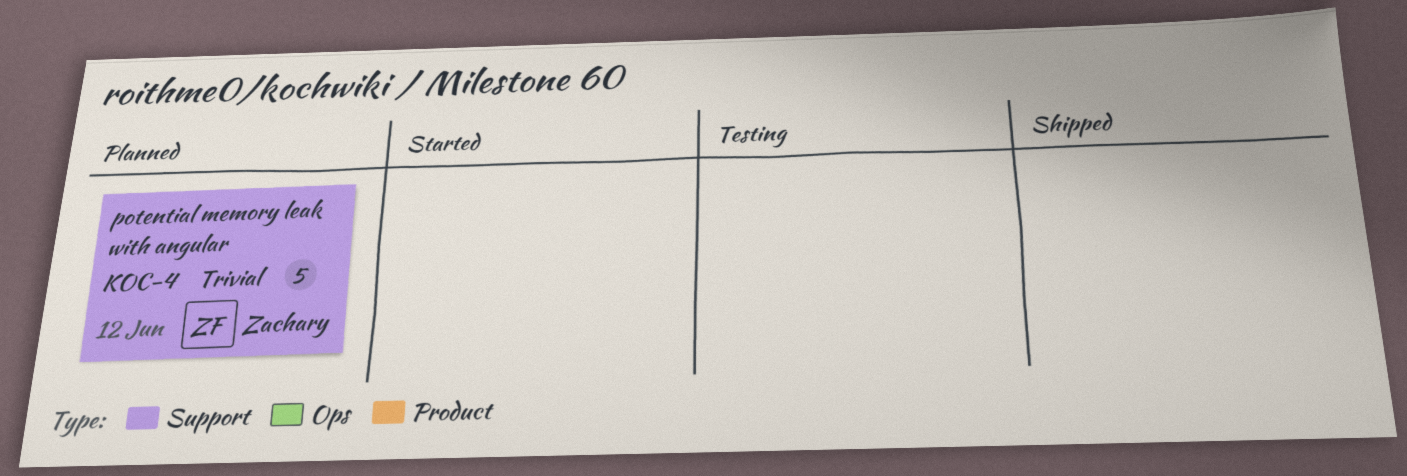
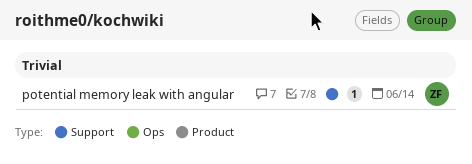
potential memory leak with angular, estimate: 5 -> 1
potential memory leak with angular, due: Jun 12 -> Jun 14

